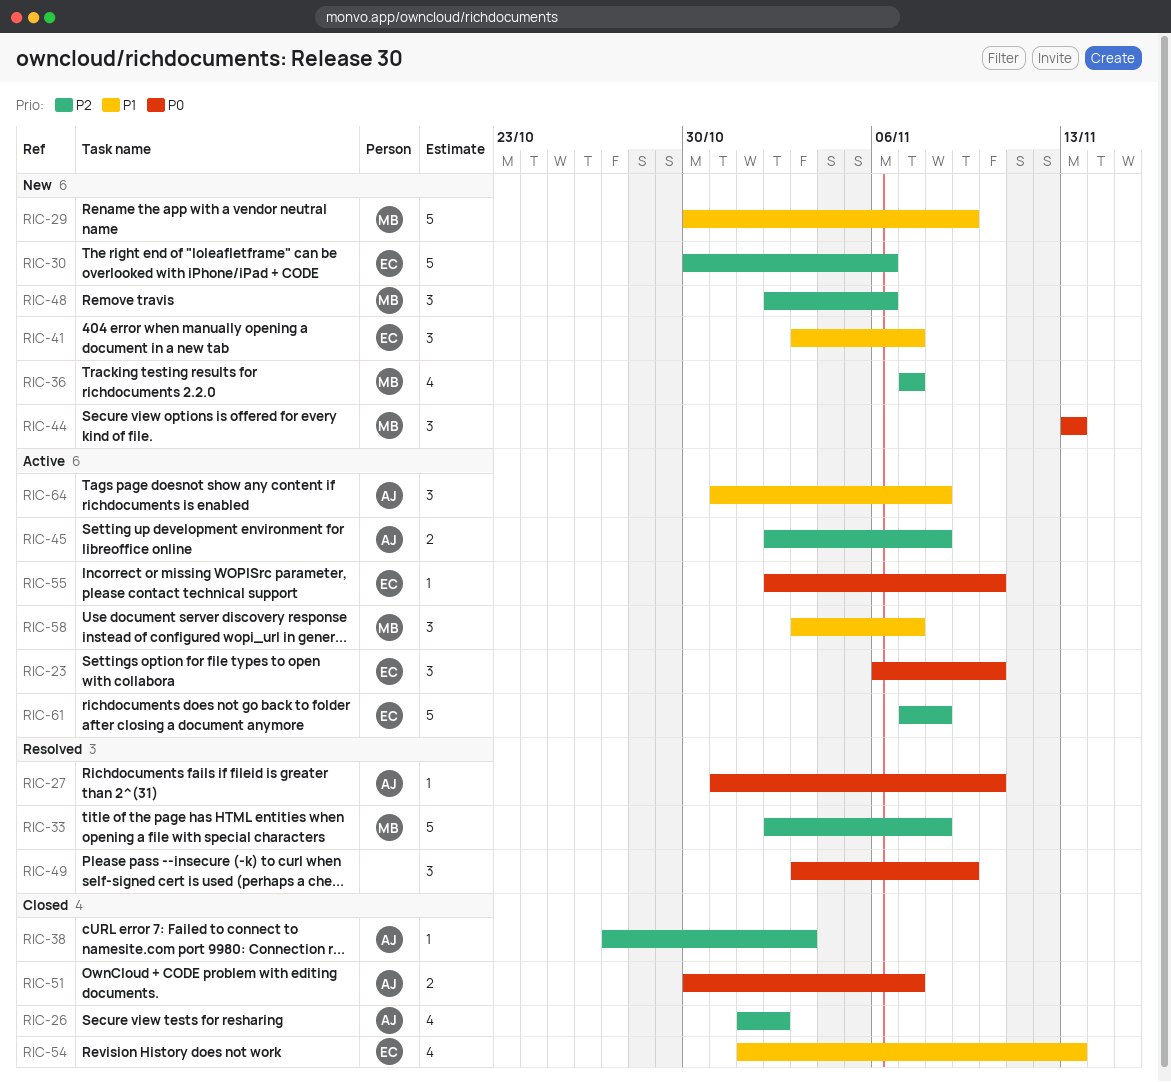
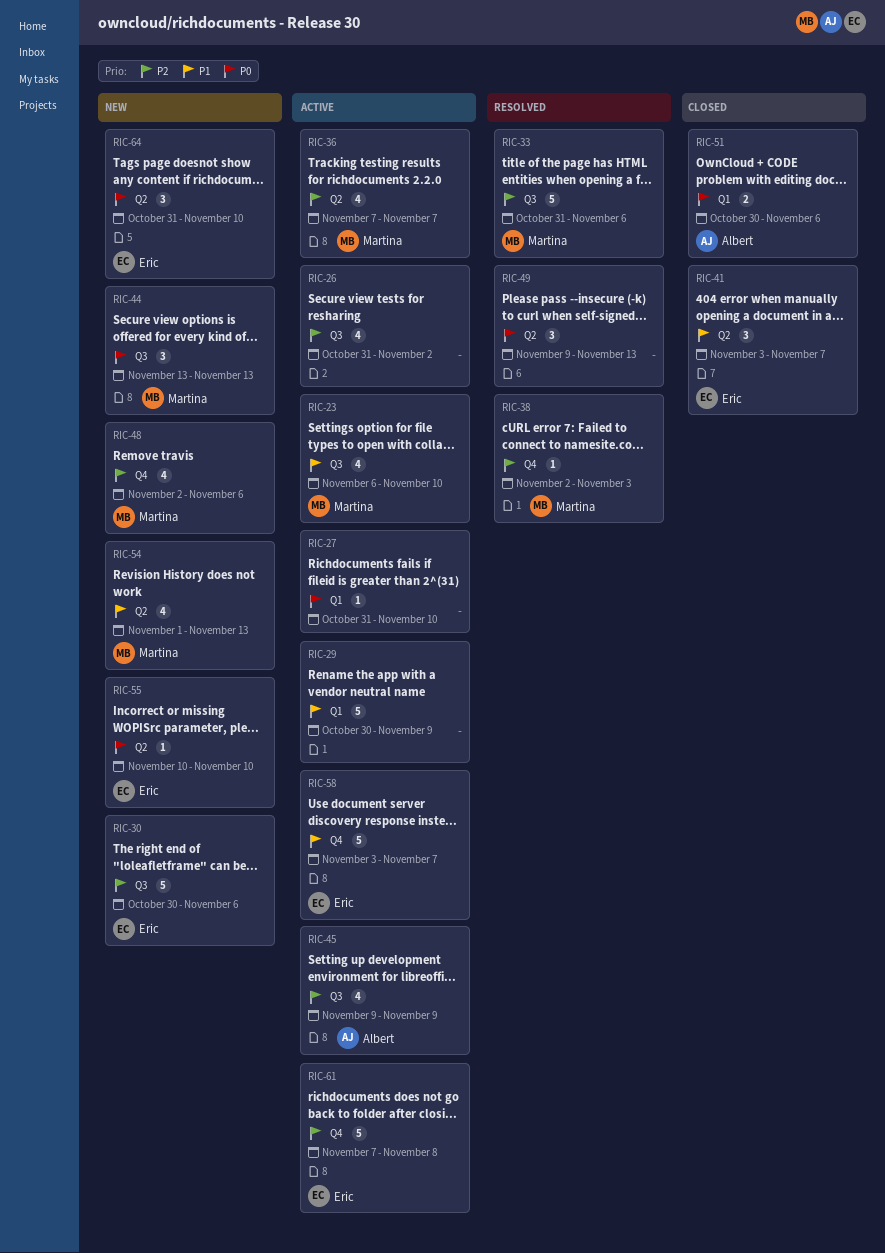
RIC-23, owner: Eric -> Martina
RIC-23, priority: P0 -> P1
RIC-23, estimate: 3 -> 4
RIC-26, status: Closed -> Active
RIC-26, owner: Albert -> none
RIC-26, start: Nov 1 -> Oct 31
RIC-27, status: Resolved -> Active
RIC-27, owner: Albert -> none
RIC-29, status: New -> Active
RIC-29, owner: Martina -> none
RIC-33, start: Nov 2 -> Oct 31
RIC-33, due: Nov 8 -> Nov 6
RIC-36, status: New -> Active
RIC-38, status: Closed -> Resolved
RIC-38, owner: Albert -> Martina
RIC-38, start: Oct 27 -> Nov 2
RIC-41, status: New -> Closed
RIC-45, estimate: 2 -> 4
RIC-45, start: Nov 2 -> Nov 9
RIC-45, due: Nov 8 -> Nov 9
RIC-48, estimate: 3 -> 4
RIC-49, start: Nov 3 -> Nov 9
RIC-49, due: Nov 9 -> Nov 13
RIC-51, due: Nov 7 -> Nov 6
RIC-54, status: Closed -> New
RIC-54, owner: Eric -> Martina
RIC-55, status: Active -> New
RIC-55, start: Nov 2 -> Nov 10
RIC-58, owner: Martina -> Eric
RIC-58, estimate: 3 -> 5
RIC-64, status: Active -> New
RIC-64, owner: Albert -> Eric
RIC-64, priority: P1 -> P0
RIC-64, due: Nov 8 -> Nov 10

